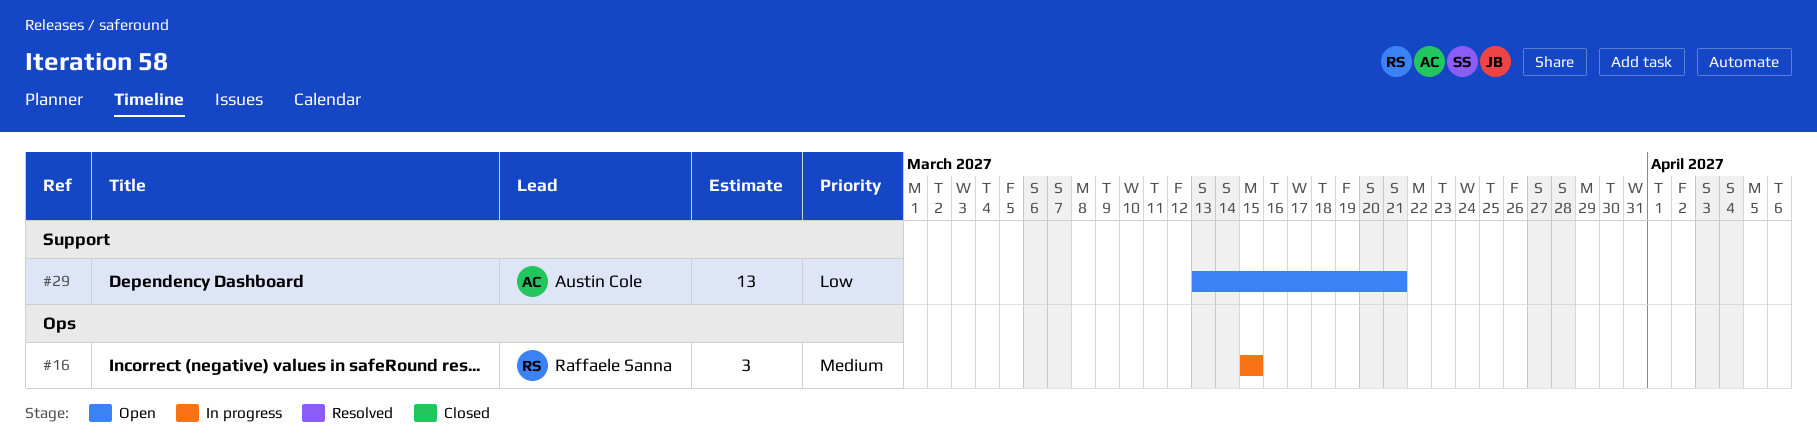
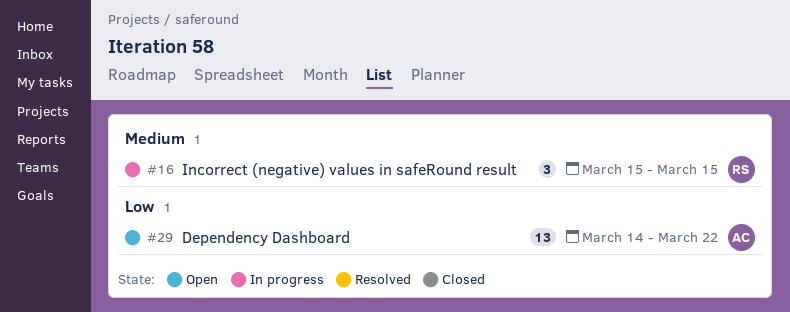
#29, start: Mar 13 -> Mar 14
#29, due: Mar 21 -> Mar 22

